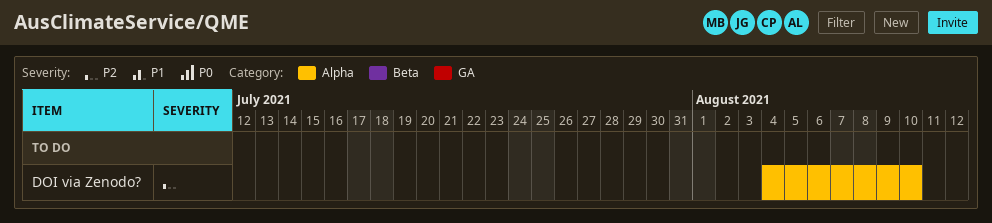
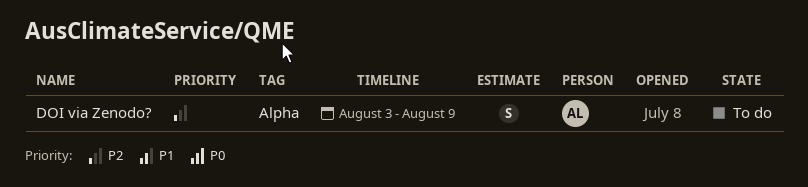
DOI via Zenodo?, start: Aug 4 -> Aug 3
DOI via Zenodo?, due: Aug 10 -> Aug 9

